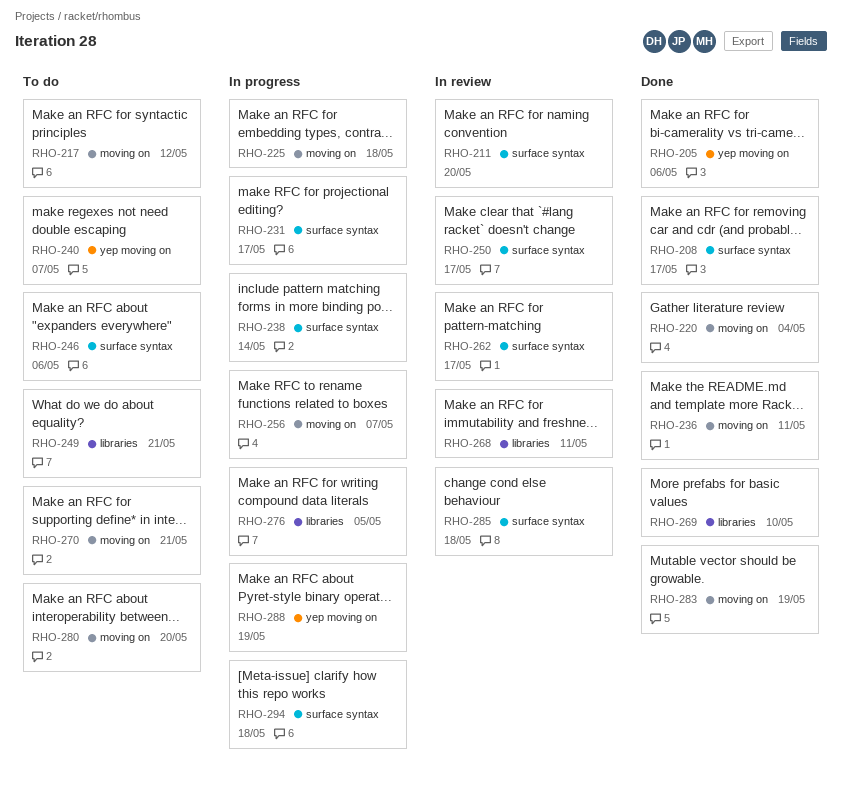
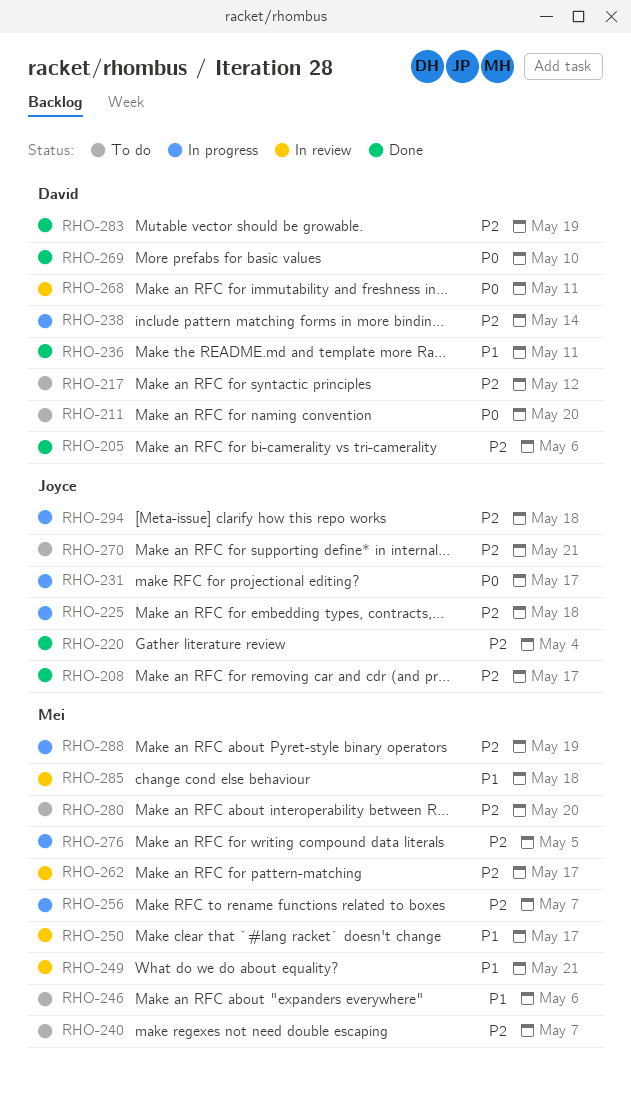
RHO-211, status: In review -> To do
RHO-249, status: To do -> In review

